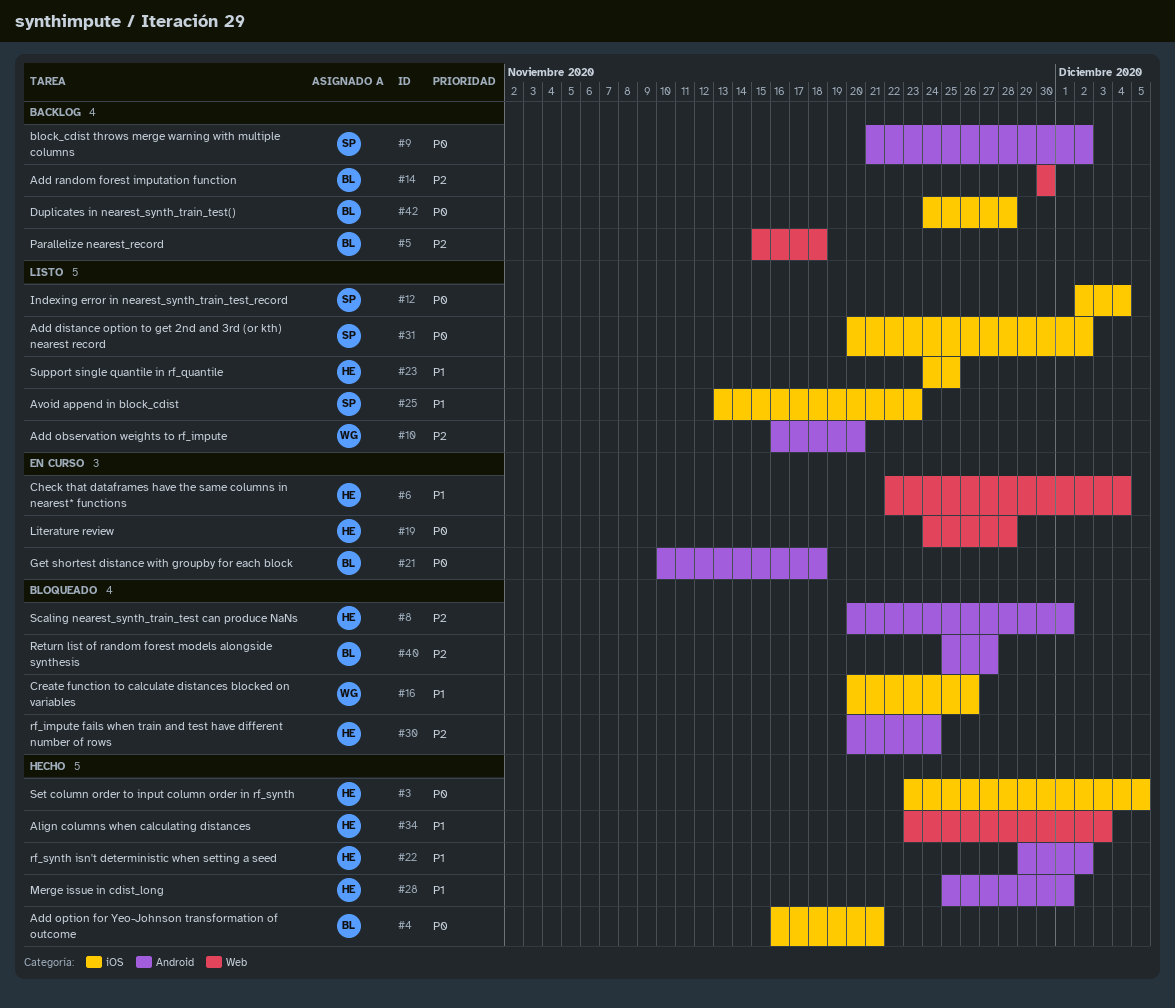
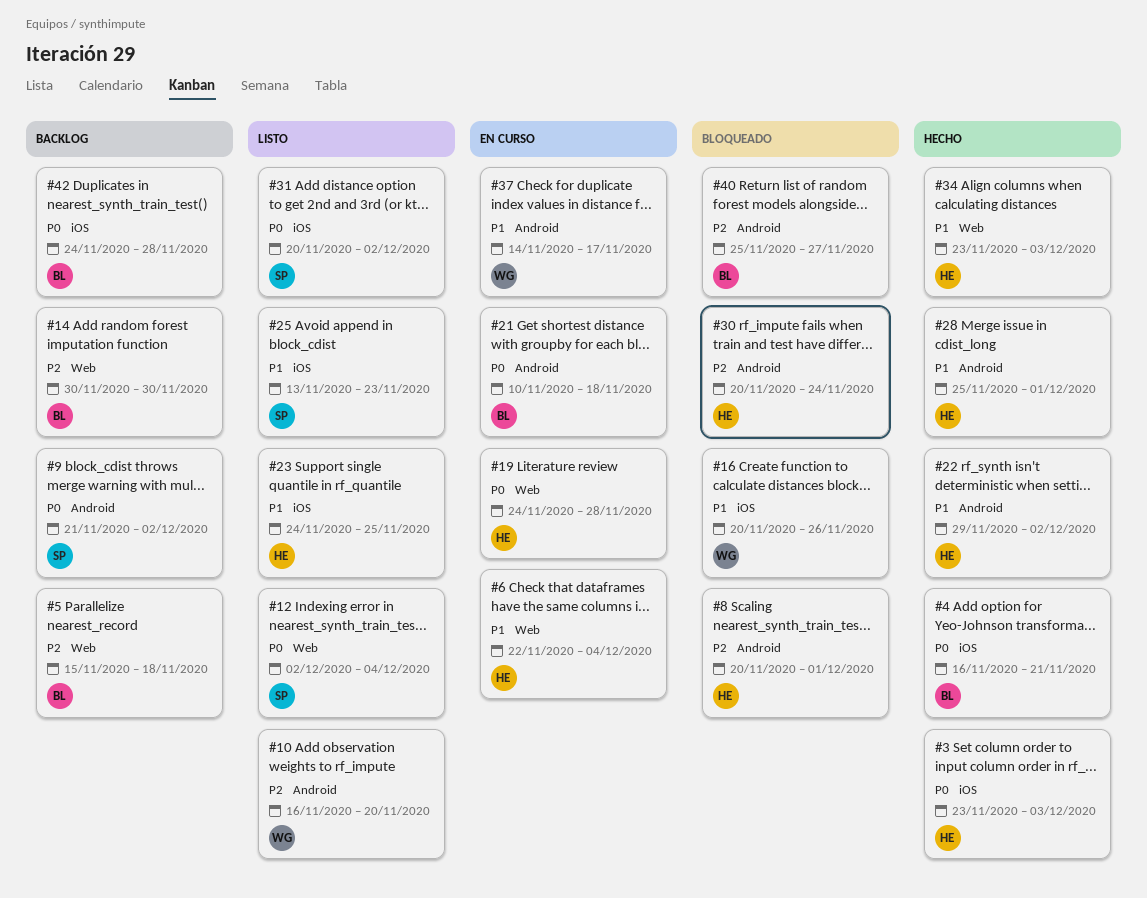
#3, due: Dec 5 -> Dec 3
#12, label: iOS -> Web
#37: none -> present

